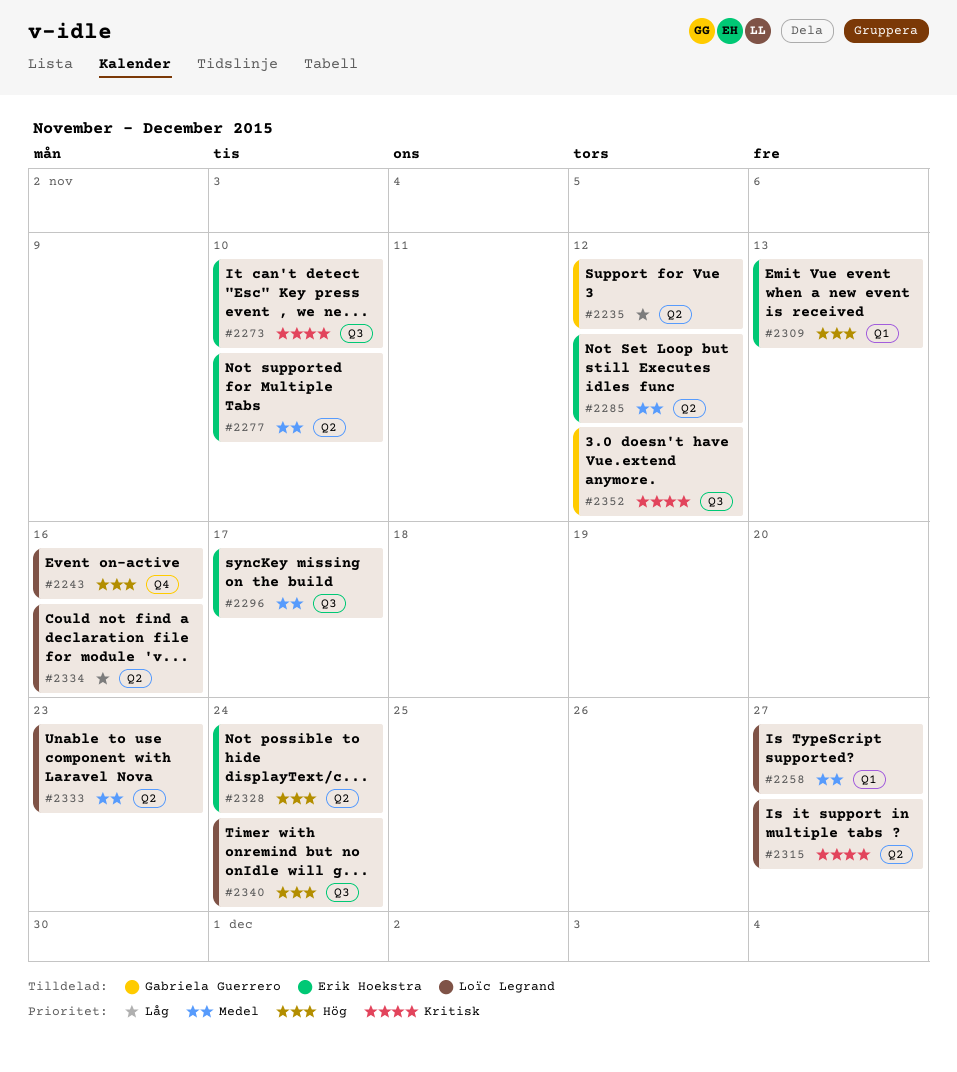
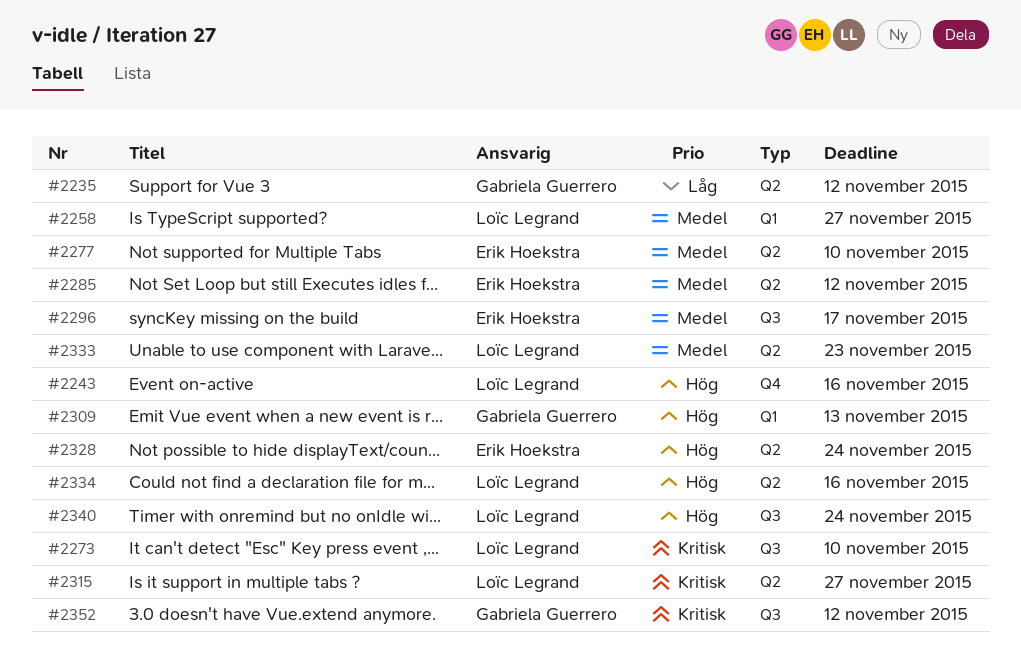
#2273, owner: Erik Hoekstra -> Loïc Legrand
#2309, owner: Erik Hoekstra -> Gabriela Guerrero
#2334, priority: Låg -> Hög

